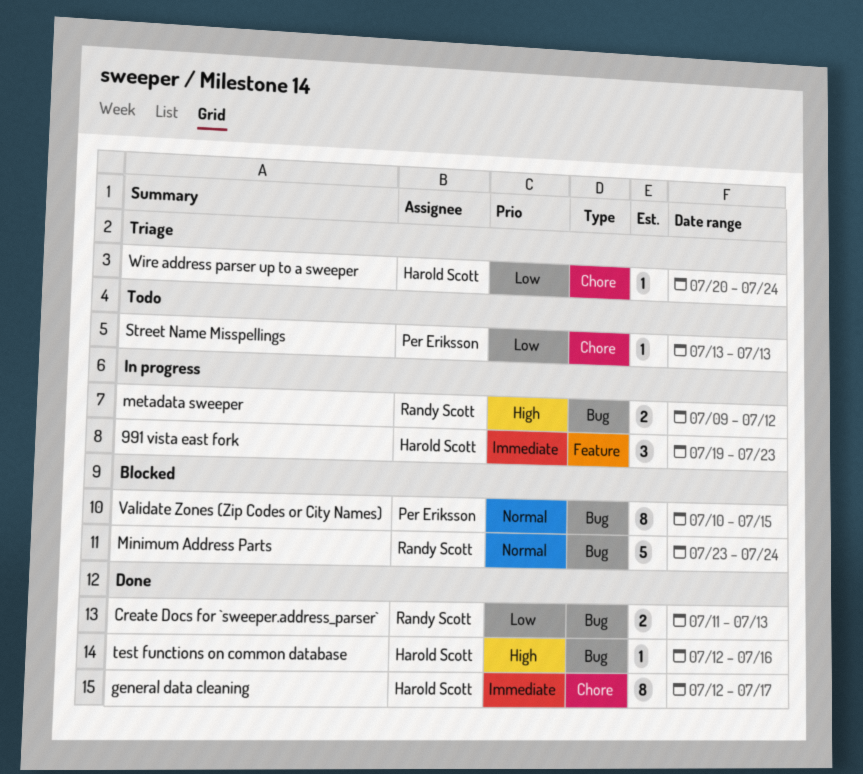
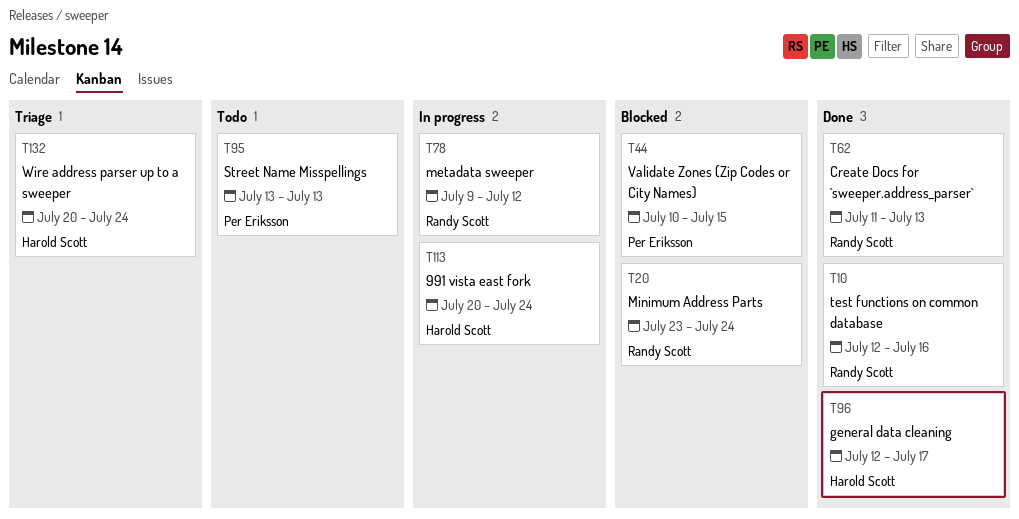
991 vista east fork, start: Jul 19 -> Jul 20
991 vista east fork, due: Jul 23 -> Jul 24
test functions on common database, owner: Harold Scott -> Randy Scott

